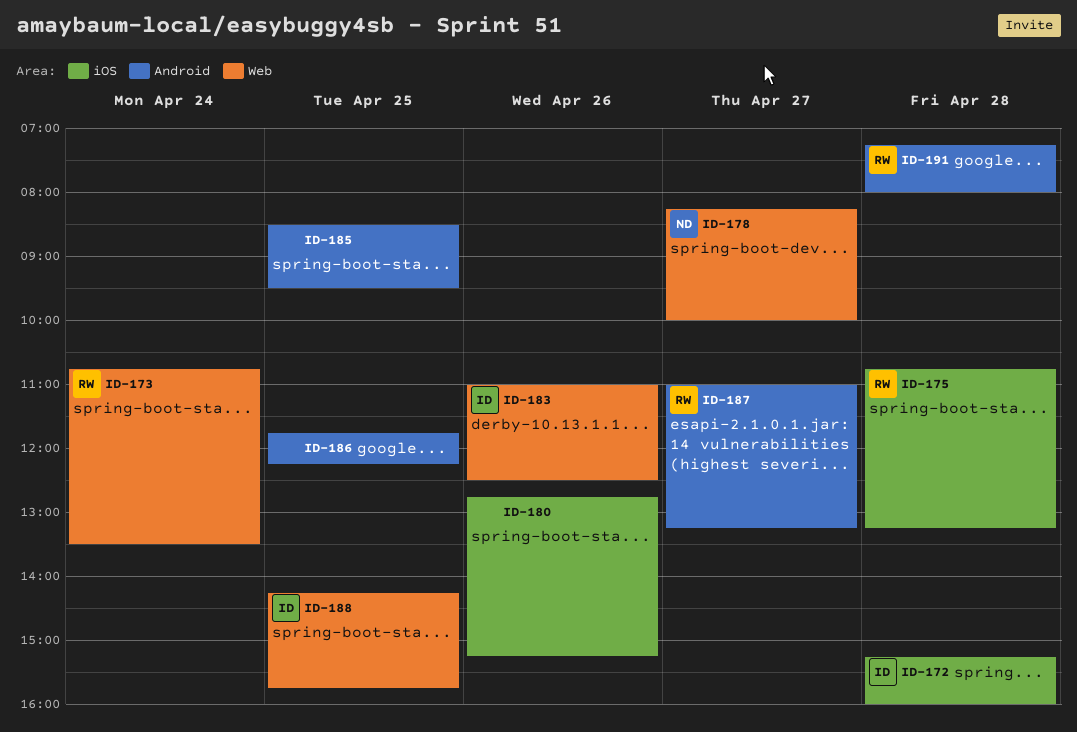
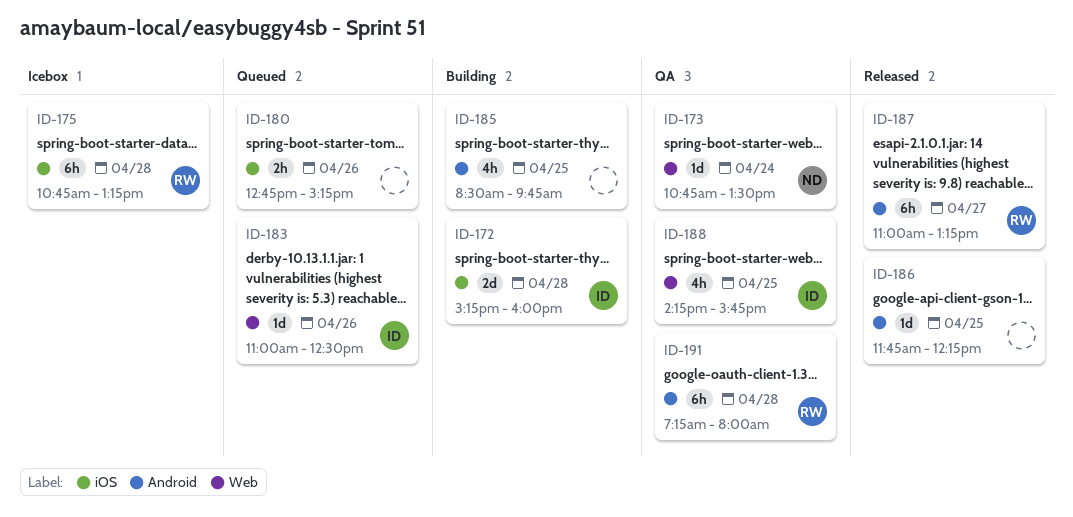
ID-173, owner: RW -> ND
ID-178: present -> none
ID-185, ends: 09:30 -> 09:45

